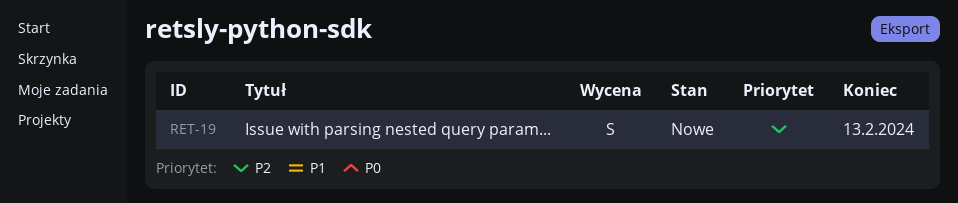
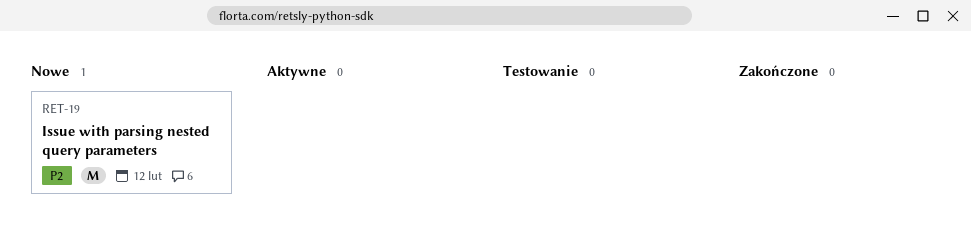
RET-19, estimate: S -> M
RET-19, due: Feb 13 -> Feb 12

